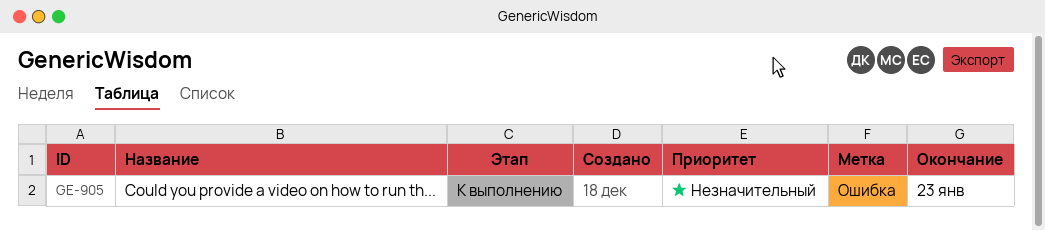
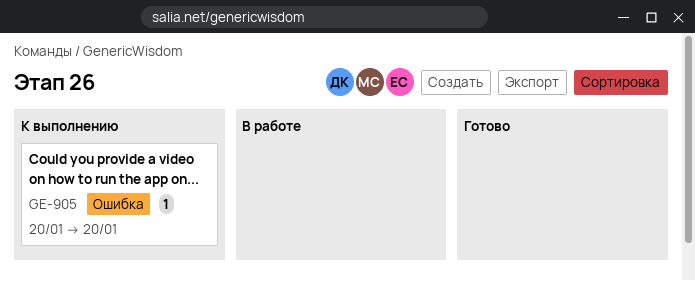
GE-905, due: Jan 23 -> Jan 20

